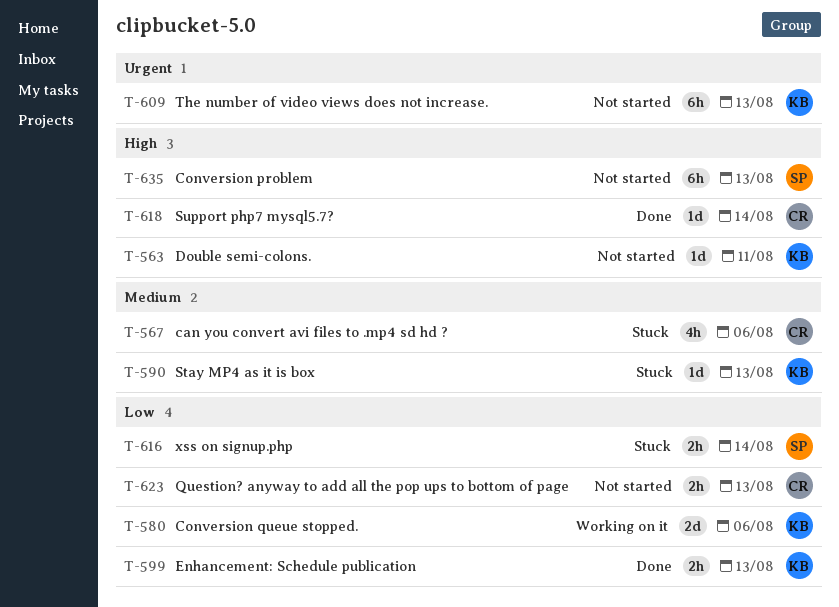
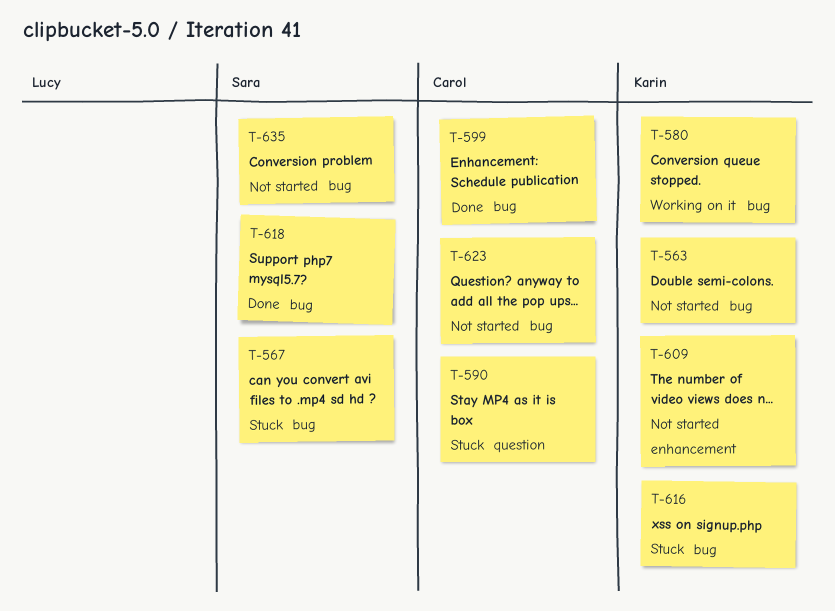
T-567, owner: Carol -> Sara
T-590, owner: Karin -> Carol
T-599, owner: Karin -> Carol
T-616, owner: Sara -> Karin
T-618, owner: Carol -> Sara

